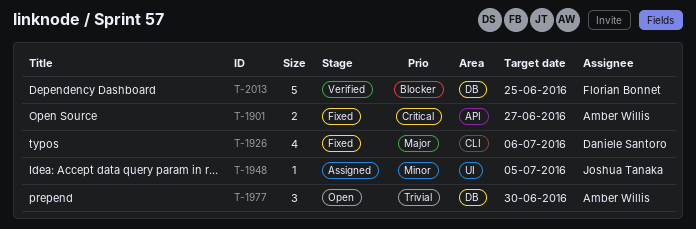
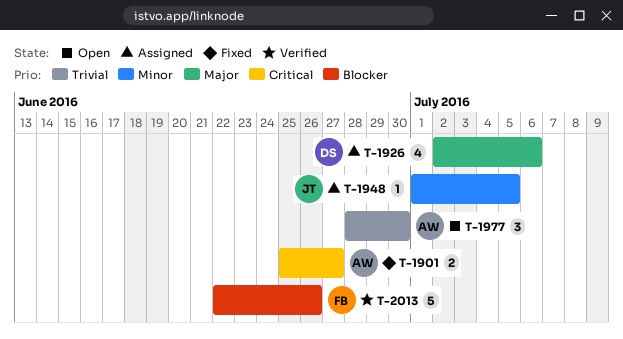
T-1926, status: Fixed -> Assigned
T-2013, due: Jun 25 -> Jun 26

